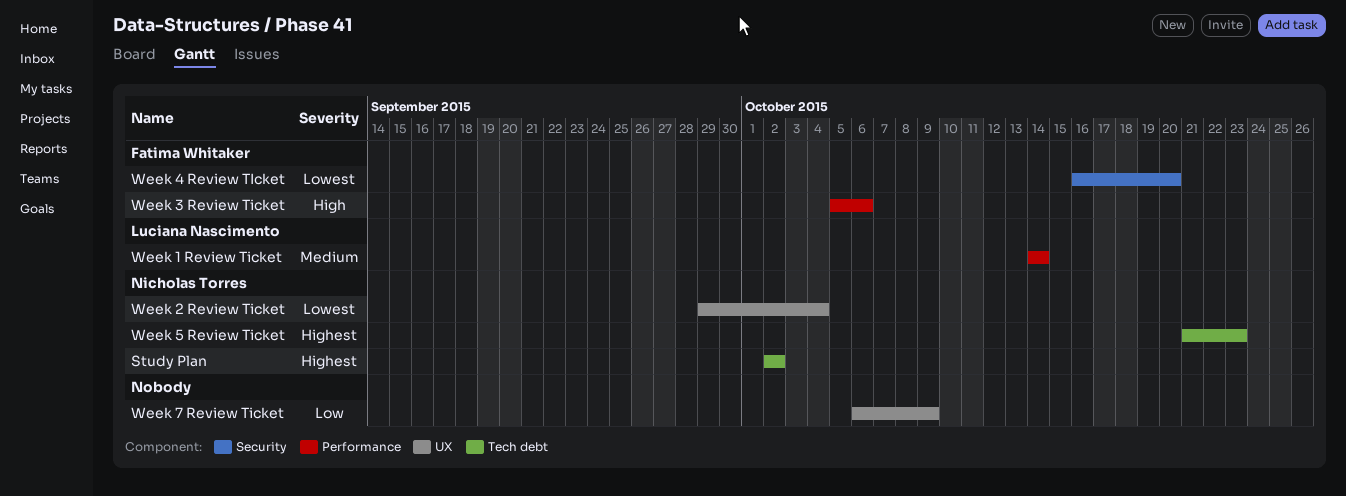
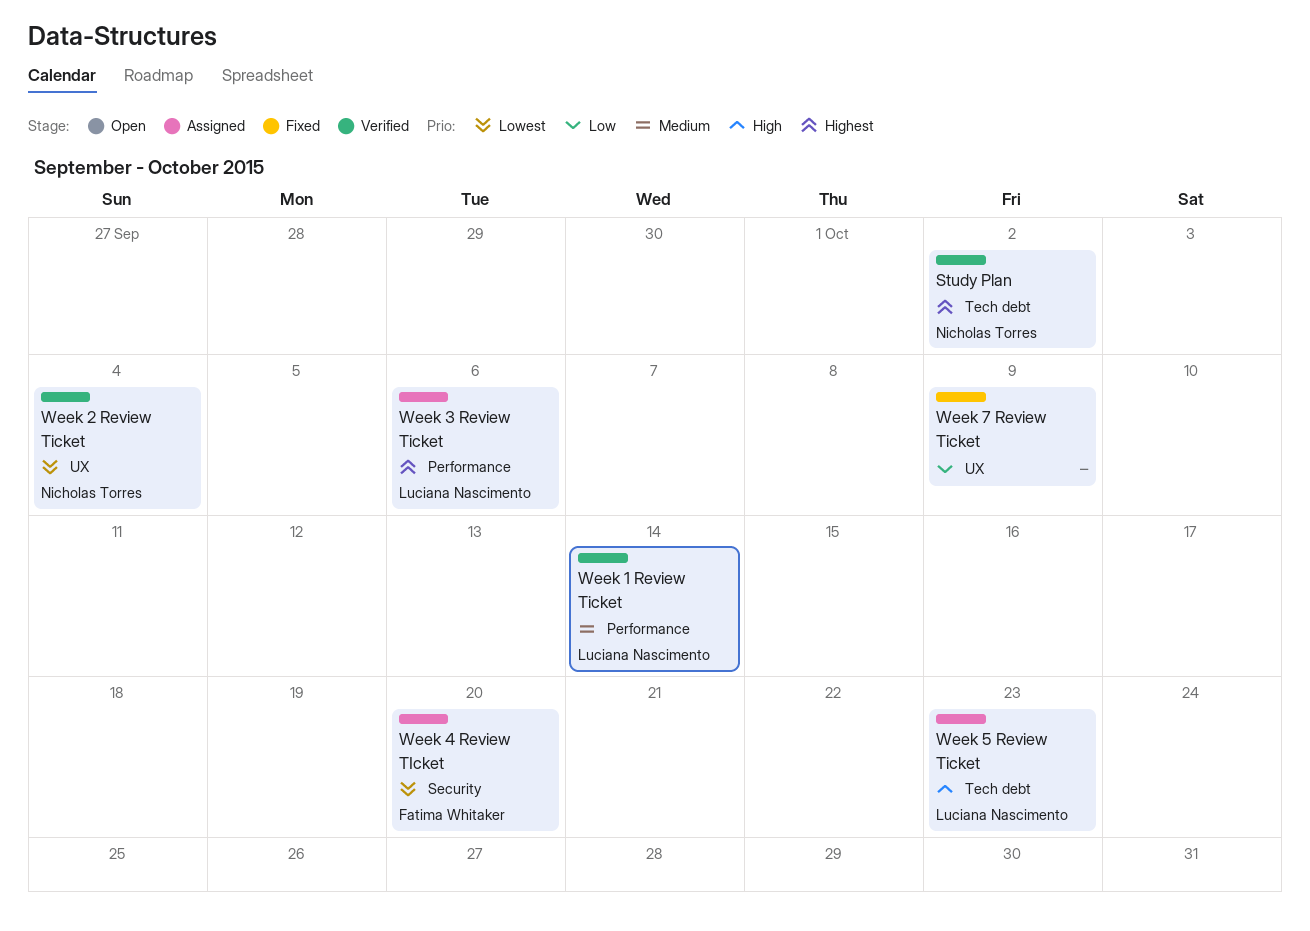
Week 3 Review Ticket, owner: Fatima Whitaker -> Luciana Nascimento
Week 3 Review Ticket, priority: High -> Highest
Week 5 Review Ticket, owner: Nicholas Torres -> Luciana Nascimento
Week 5 Review Ticket, priority: Highest -> High

